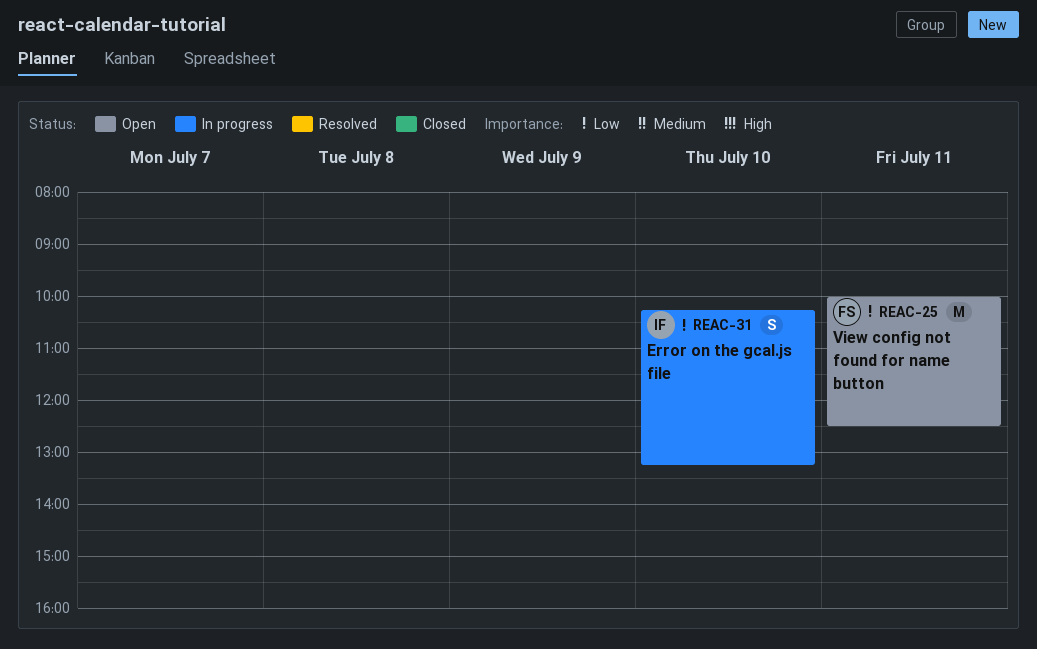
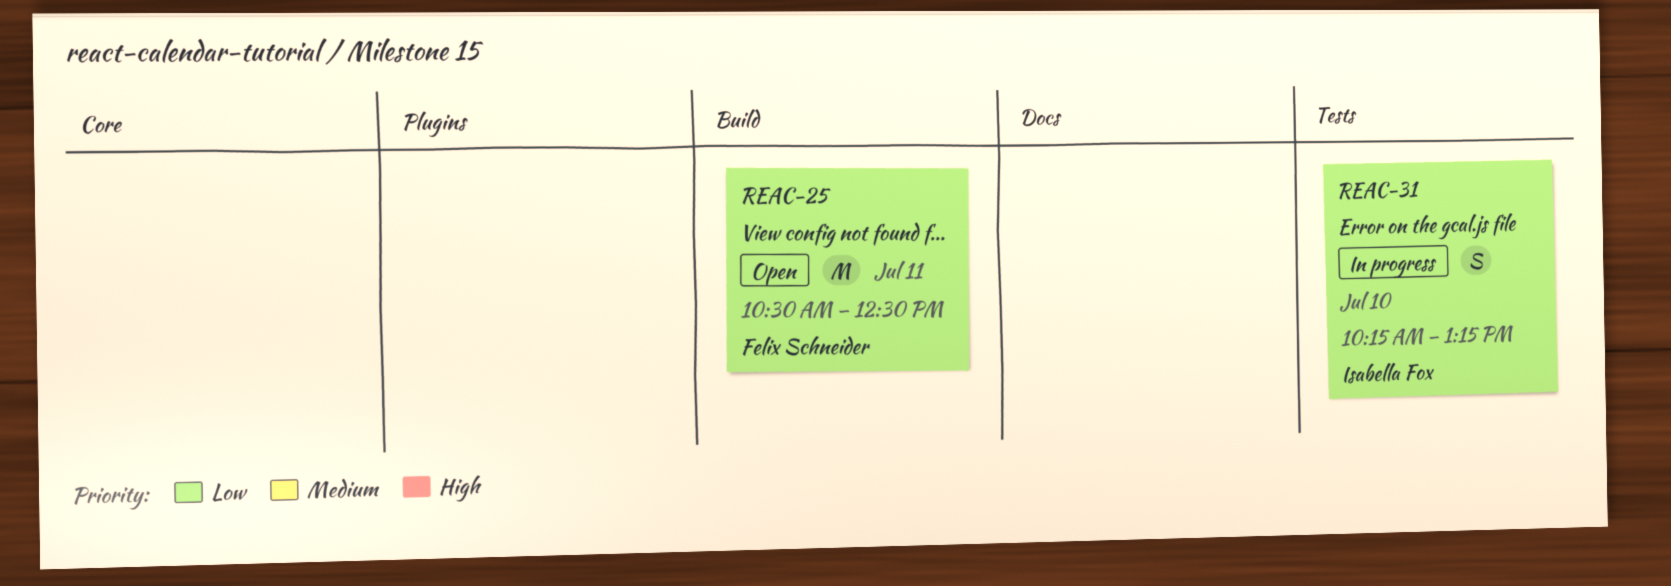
REAC-25, begins: 10:00 -> 10:30

